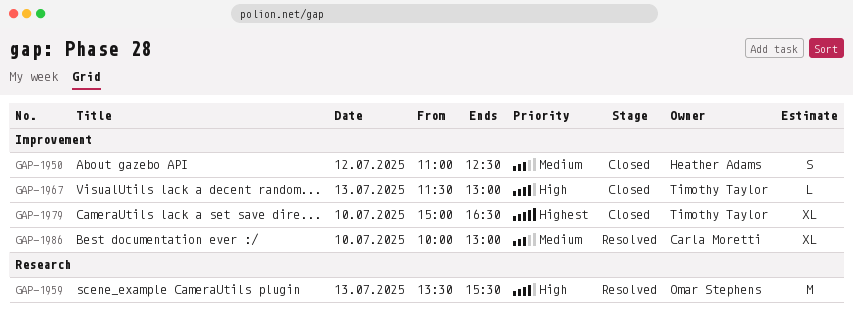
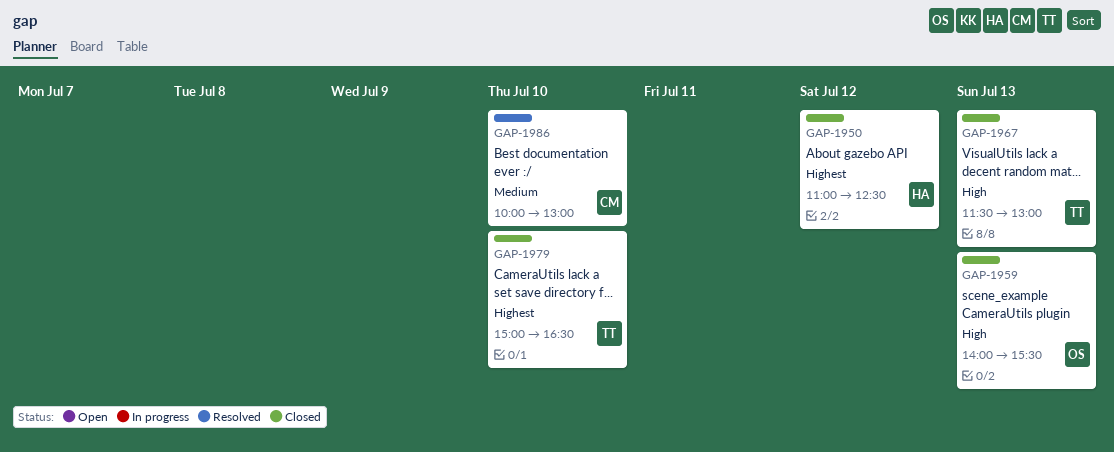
GAP-1950, priority: Medium -> Highest
GAP-1959, status: Resolved -> Closed
GAP-1959, begins: 13:30 -> 14:00

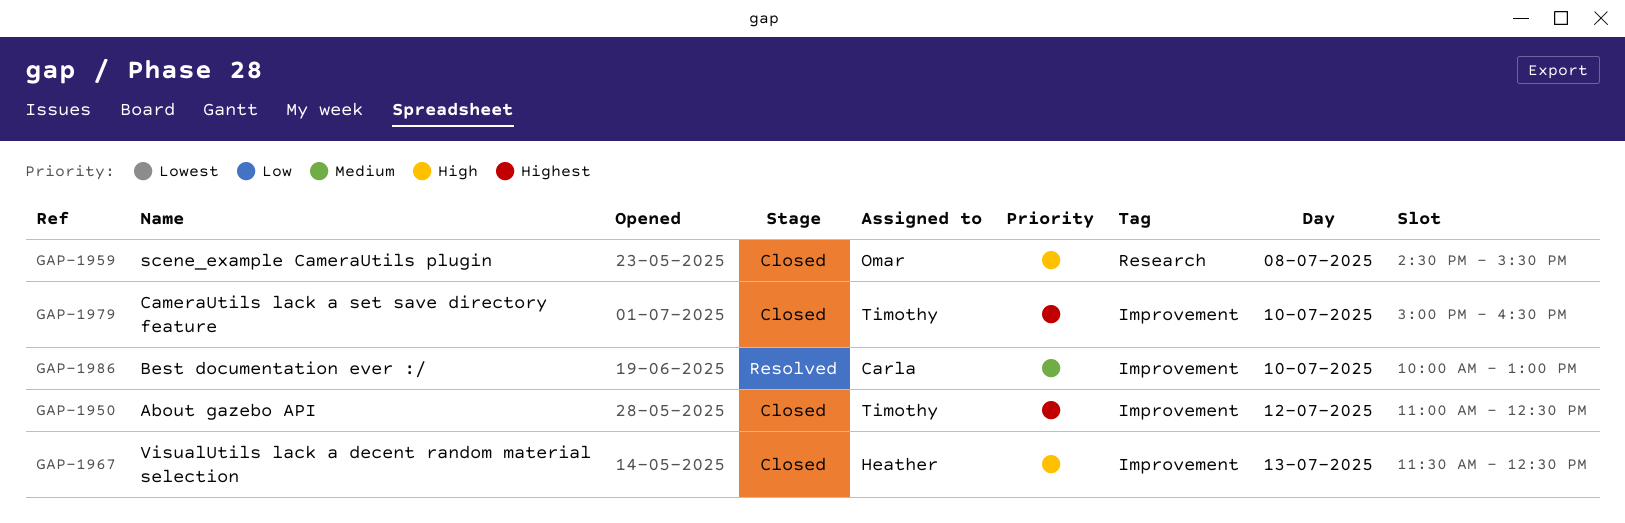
GAP-1950, owner: Heather -> Timothy
GAP-1959, day: Jul 13 -> Jul 8
GAP-1959, begins: 14:00 -> 14:30
GAP-1967, owner: Timothy -> Heather
GAP-1967, ends: 13:00 -> 12:30

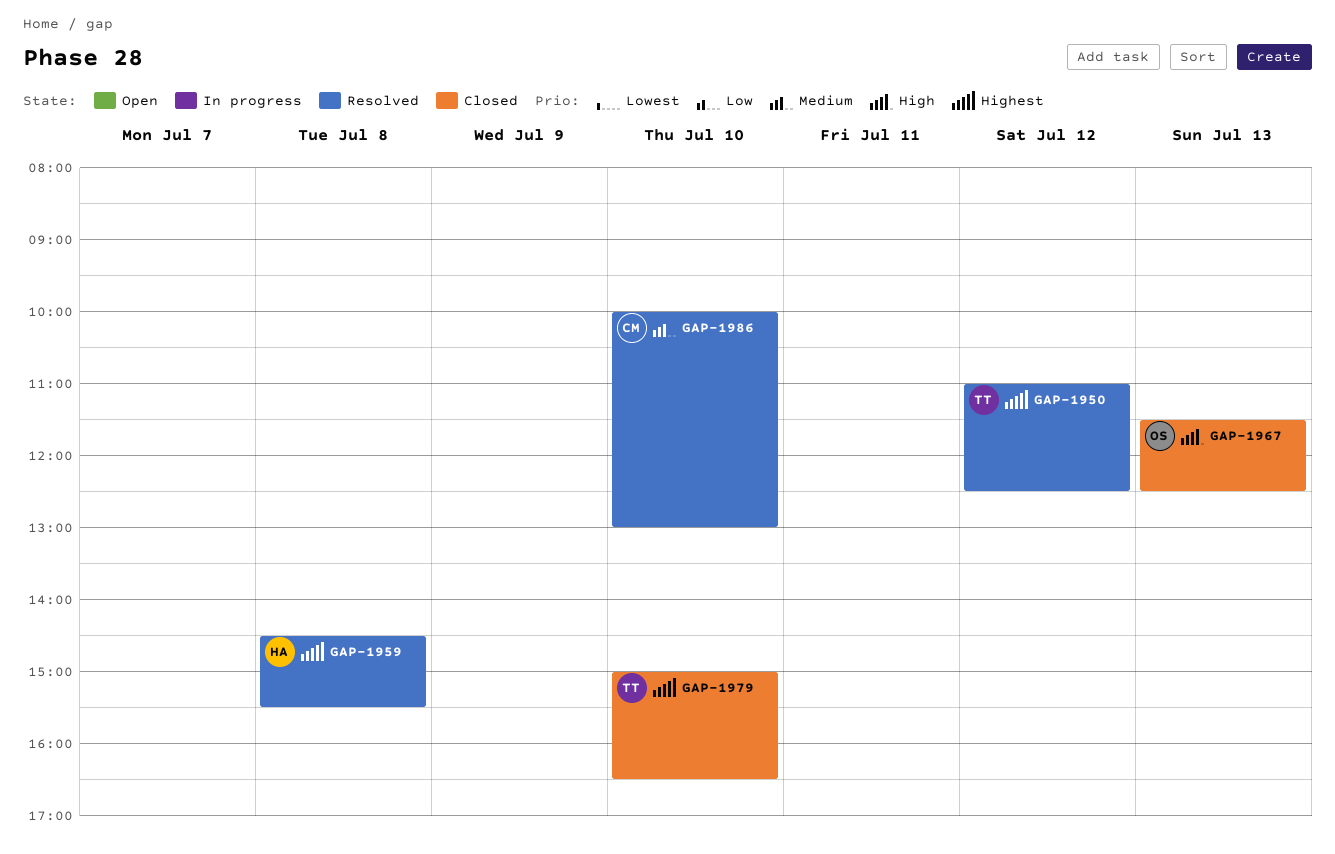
GAP-1950, status: Closed -> Resolved
GAP-1959, status: Closed -> Resolved
GAP-1959, owner: Omar -> Heather
GAP-1959, priority: High -> Highest
GAP-1967, owner: Heather -> Omar

